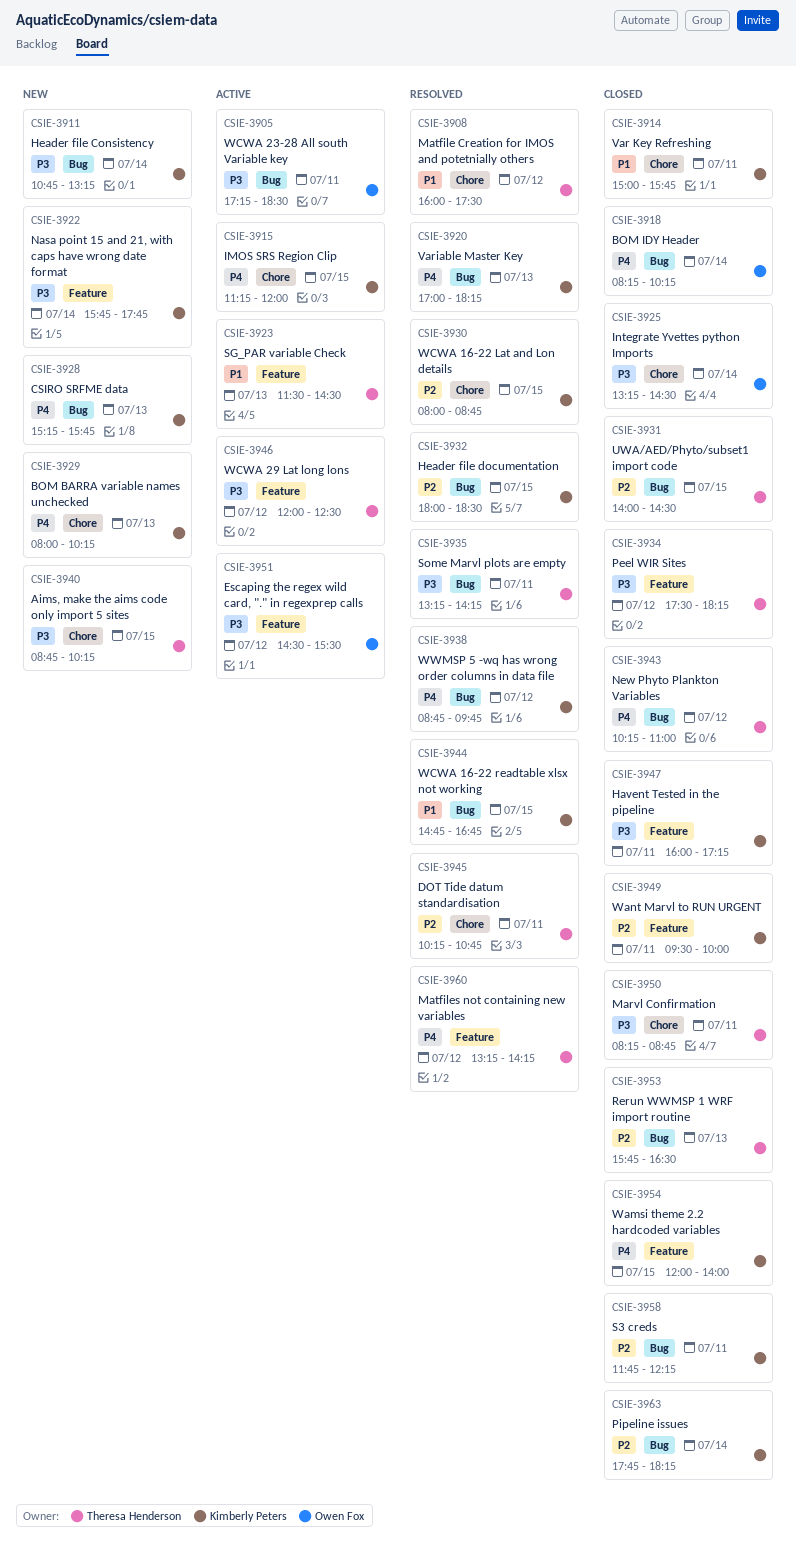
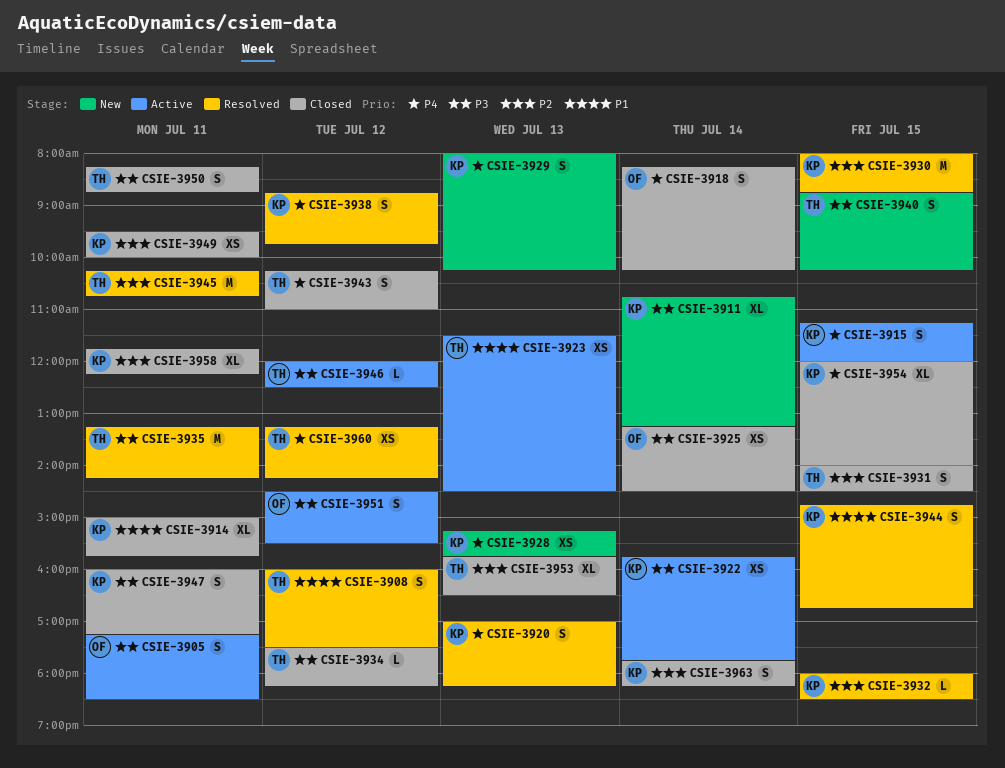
CSIE-3922, status: New -> Active

